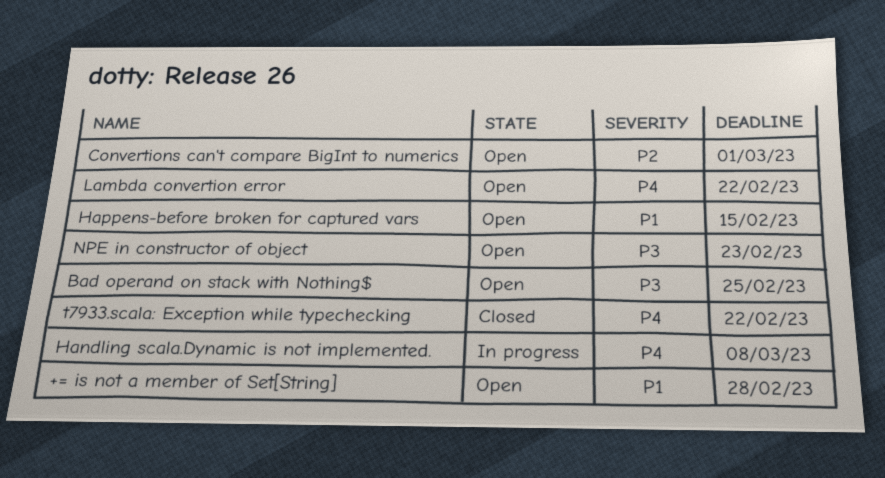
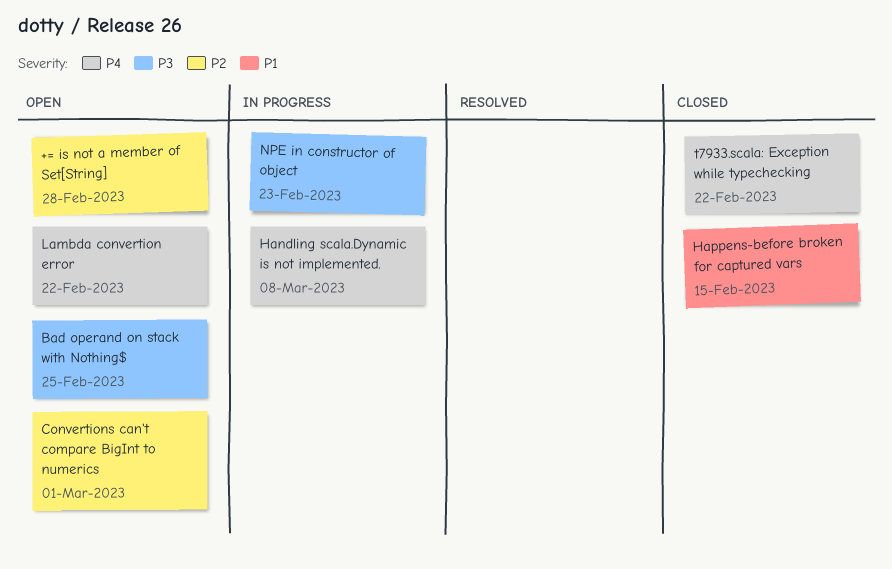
+= is not a member of Set[String], priority: P1 -> P2
Happens-before broken for captured vars, status: Open -> Closed
NPE in constructor of object, status: Open -> In progress

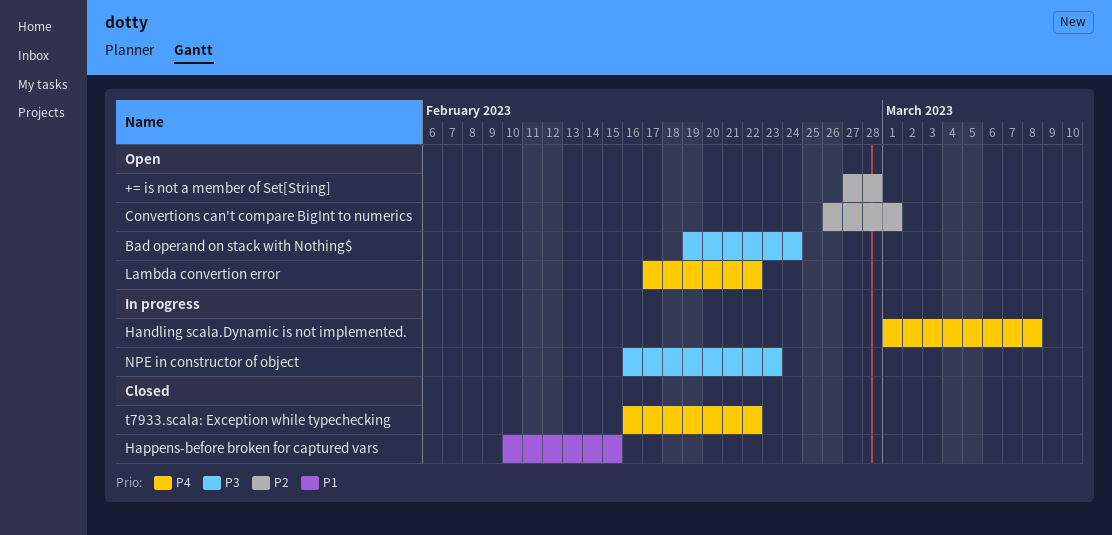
Bad operand on stack with Nothing$, due: Feb 25 -> Feb 24

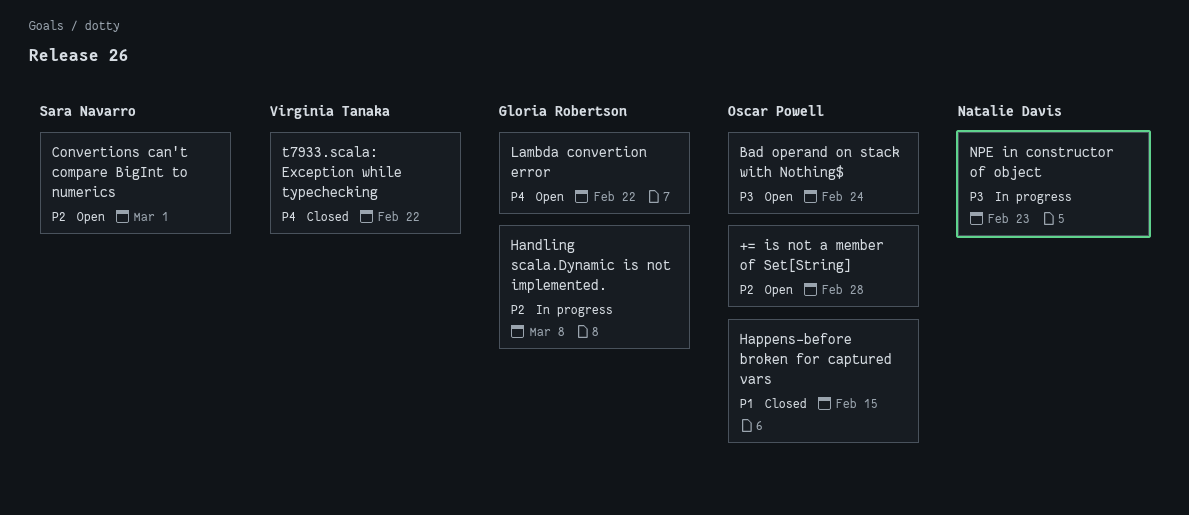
Handling scala.Dynamic is not implemented., priority: P4 -> P2

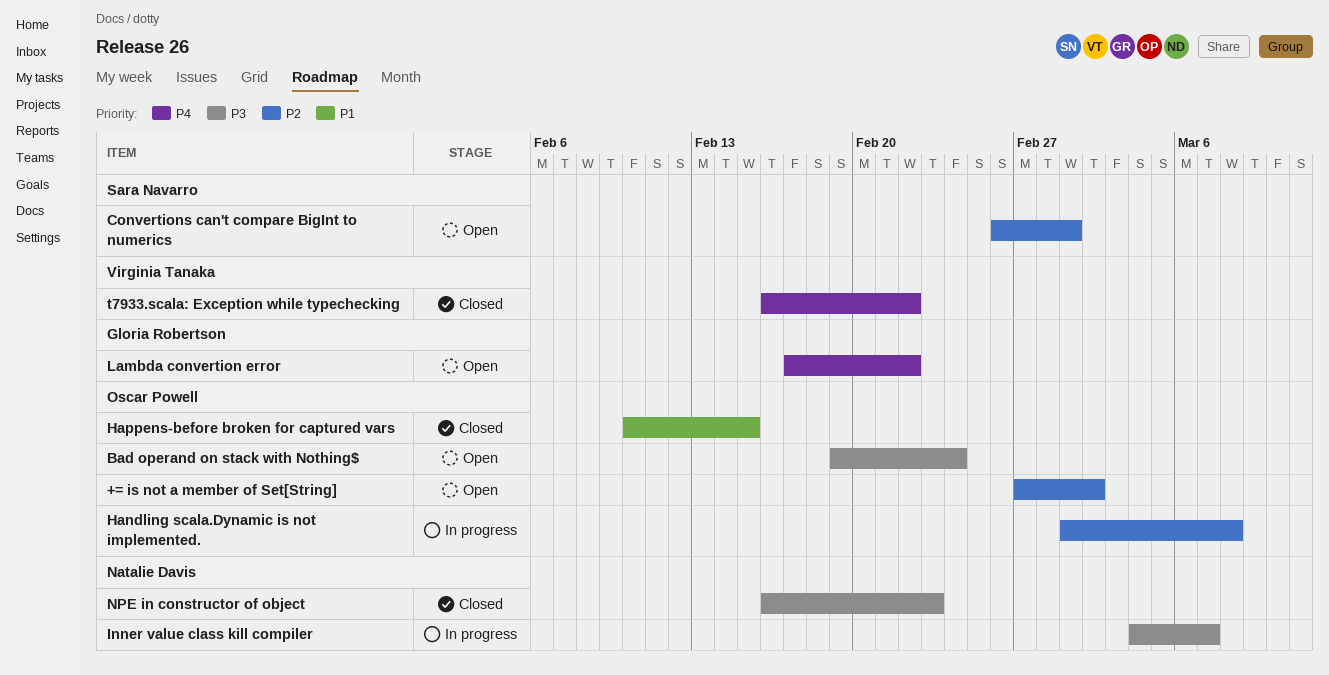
+= is not a member of Set[String], due: Feb 28 -> Mar 2
Handling scala.Dynamic is not implemented., owner: Gloria Robertson -> Oscar Powell
Inner value class kill compiler: none -> present
NPE in constructor of object, status: In progress -> Closed

